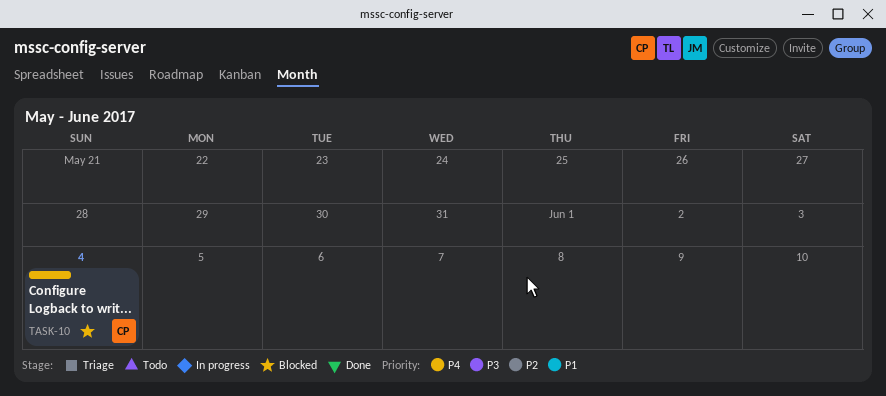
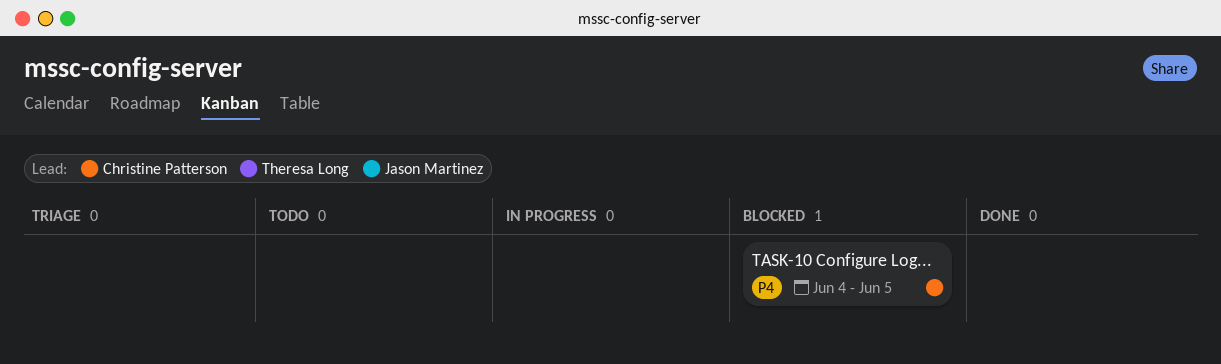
TASK-10, due: Jun 4 -> Jun 5

